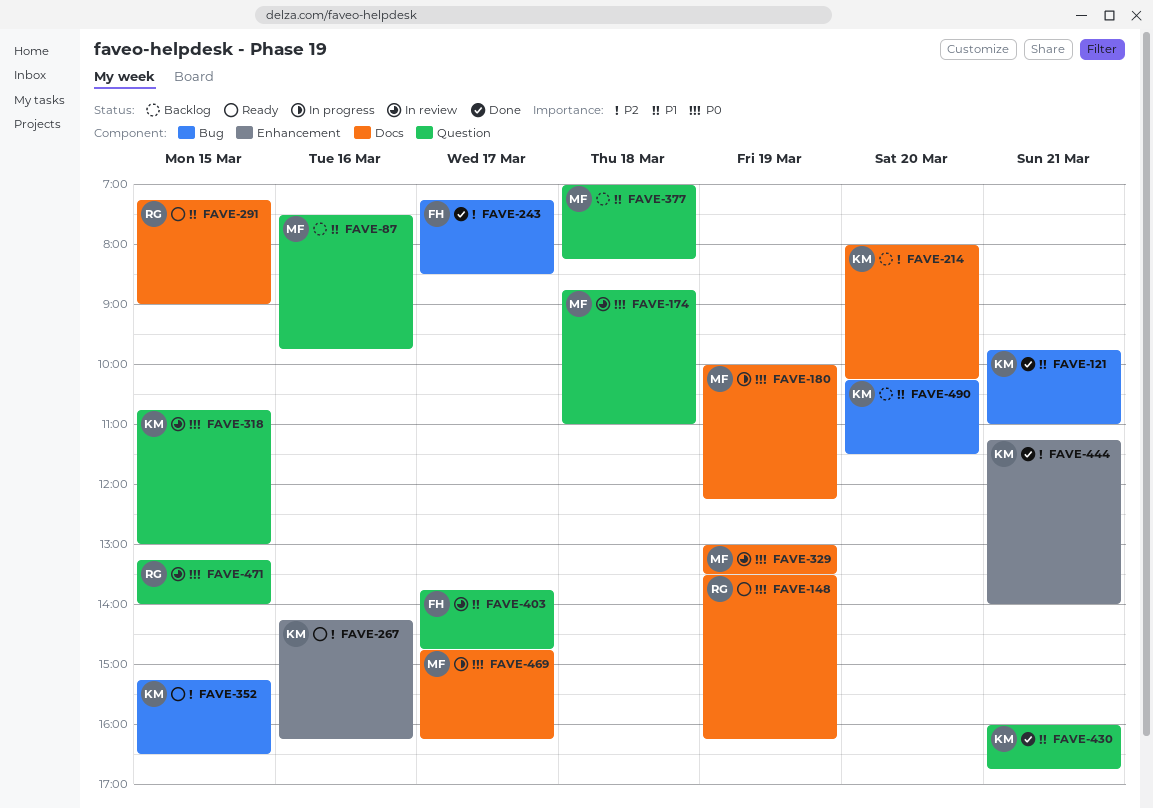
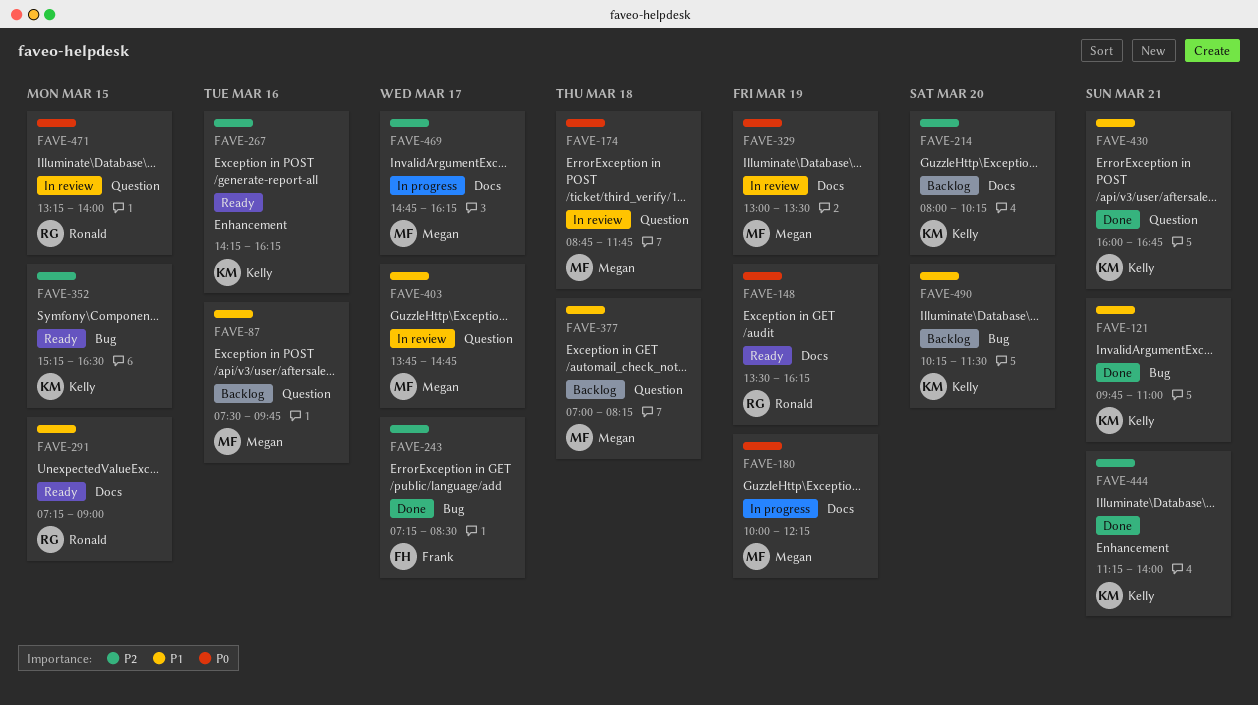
FAVE-174, ends: 11:00 -> 11:45
FAVE-318: present -> none
FAVE-403, owner: Frank -> Megan
FAVE-469, priority: P0 -> P2

